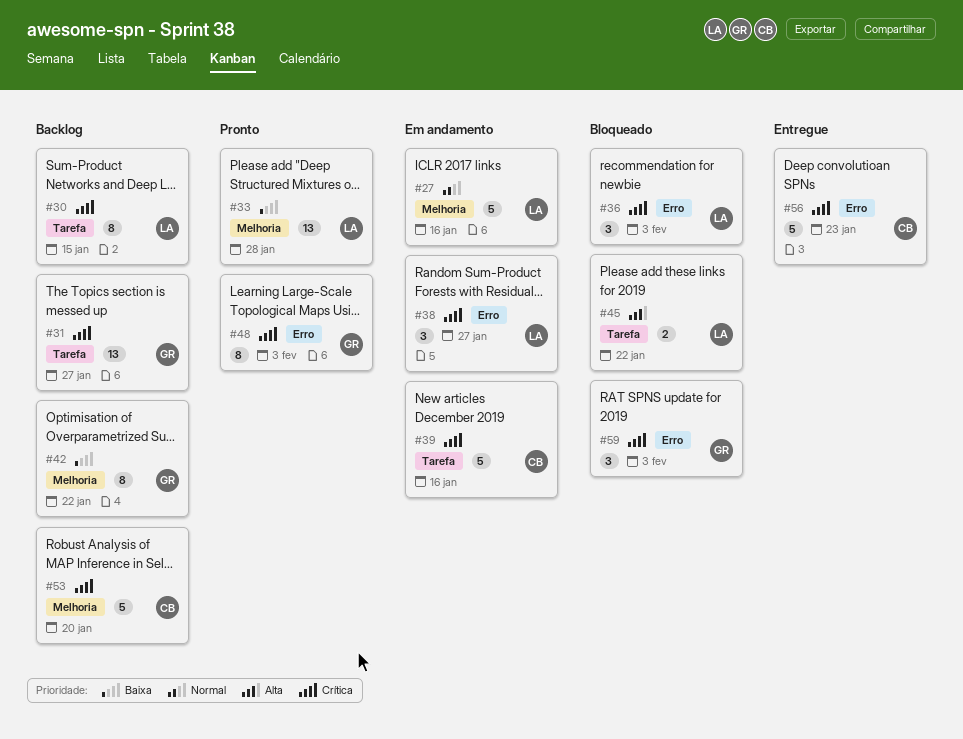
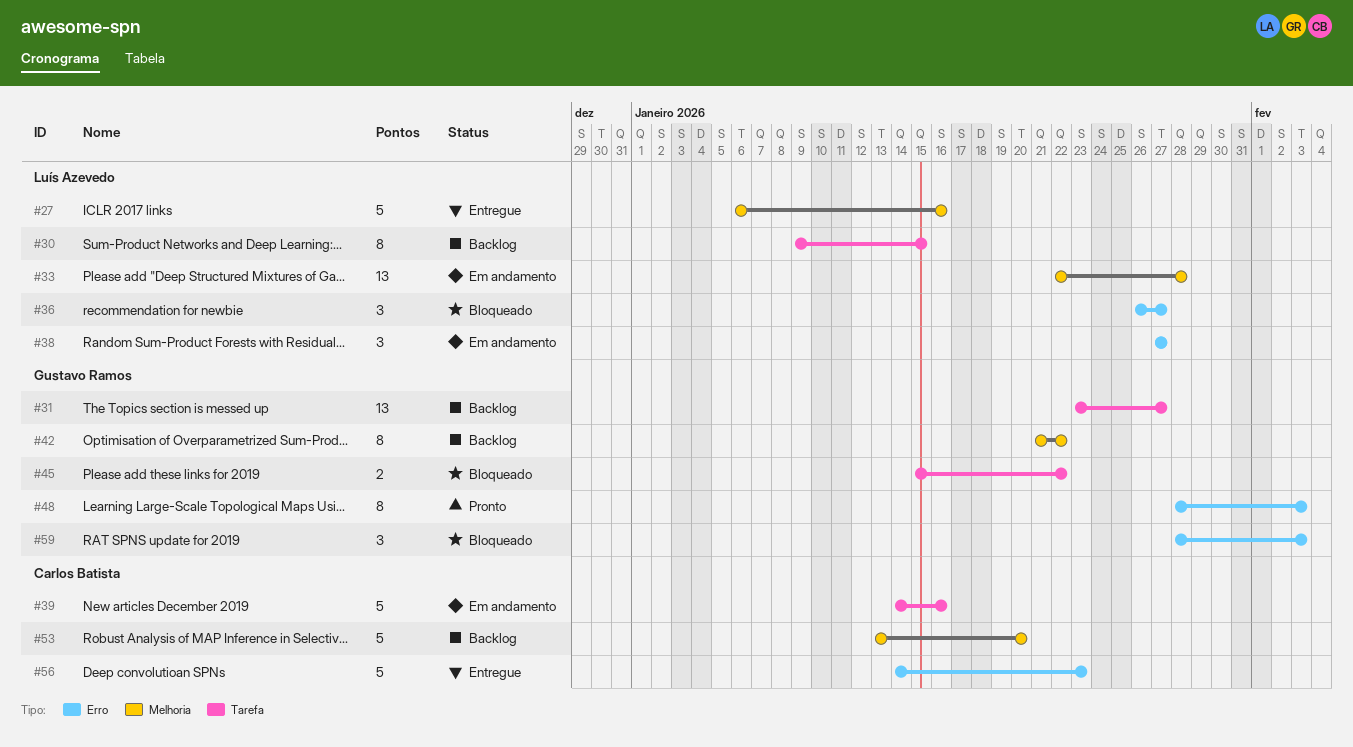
#27, status: Em andamento -> Entregue
#33, status: Pronto -> Em andamento
#36, due: Feb 3 -> Jan 27
#45, owner: Luís Azevedo -> Gustavo Ramos

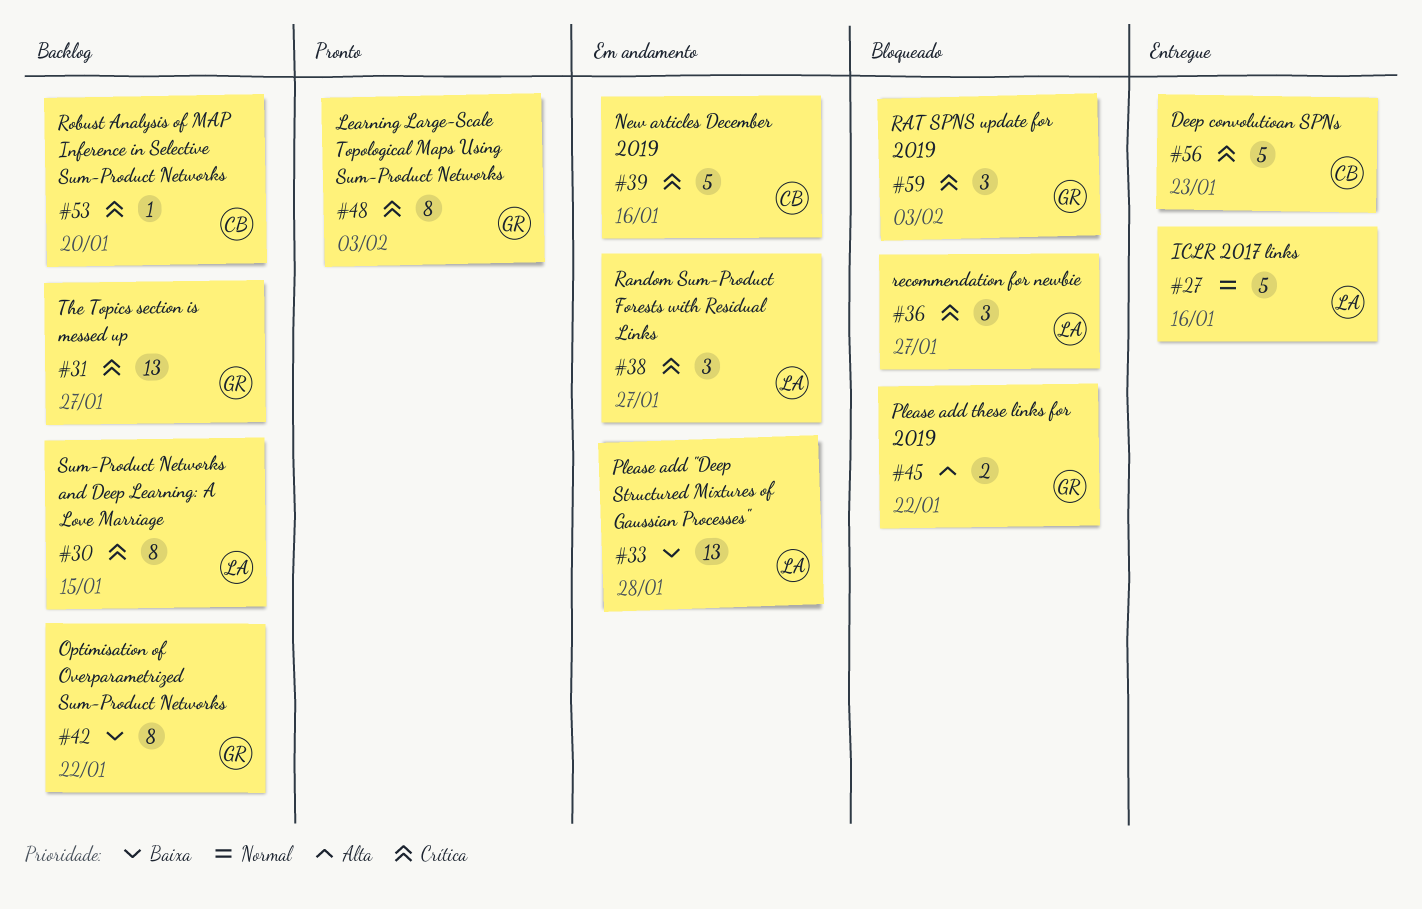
#53, estimate: 5 -> 1

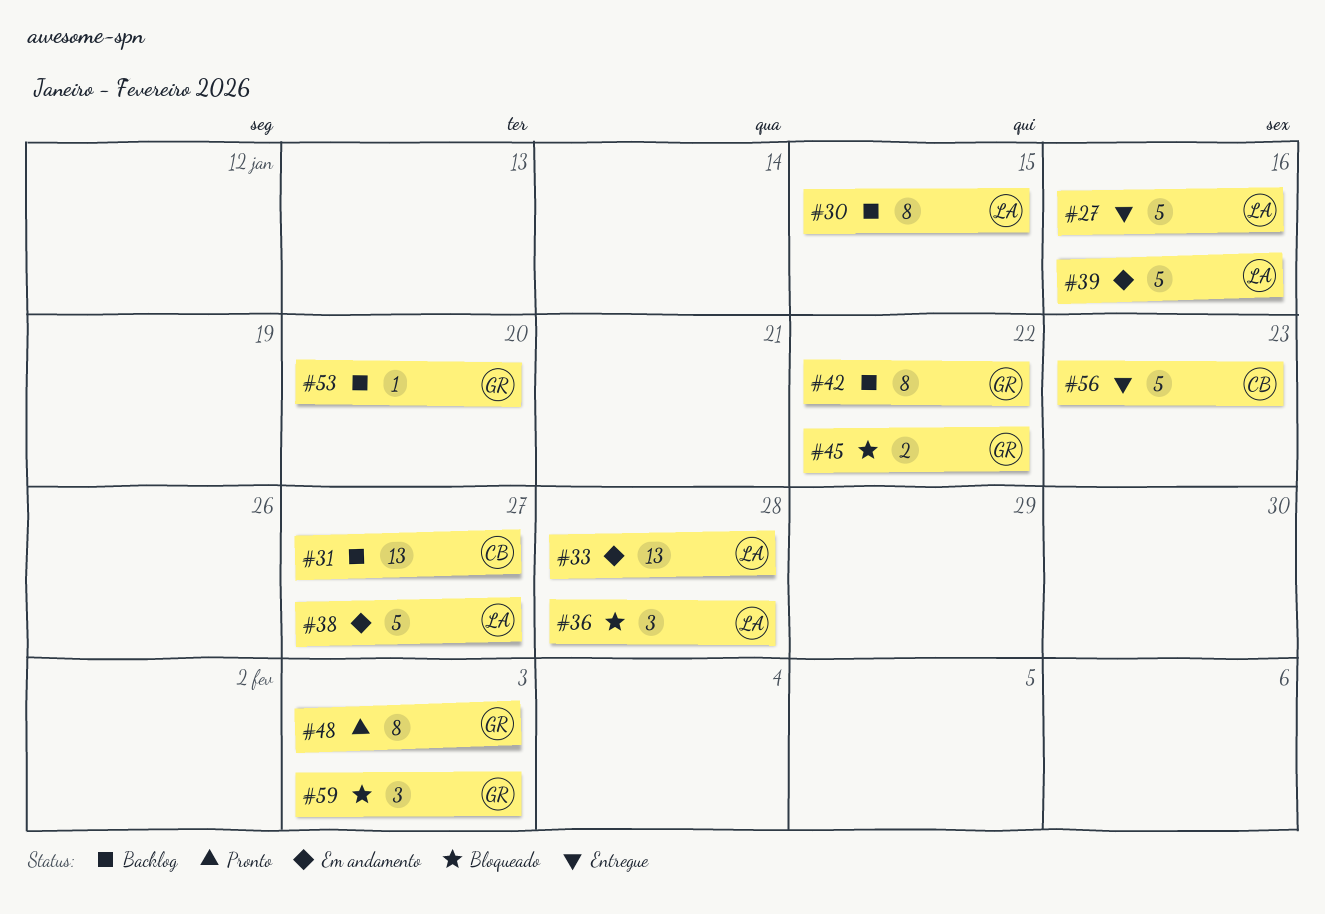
#31, owner: GR -> CB
#36, due: Jan 27 -> Jan 28
#38, estimate: 3 -> 5
#39, owner: CB -> LA
#53, owner: CB -> GR

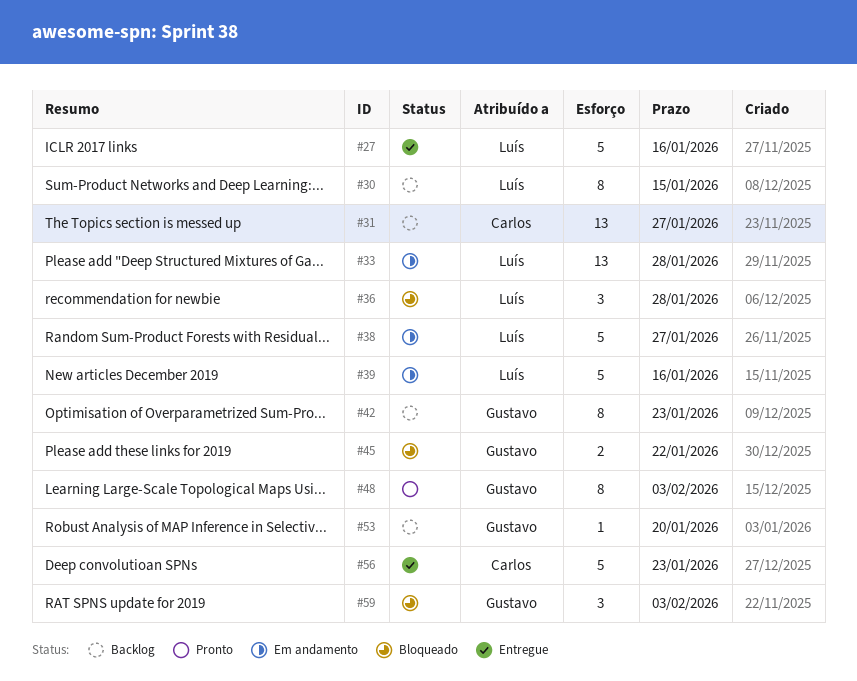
#42, due: Jan 22 -> Jan 23

